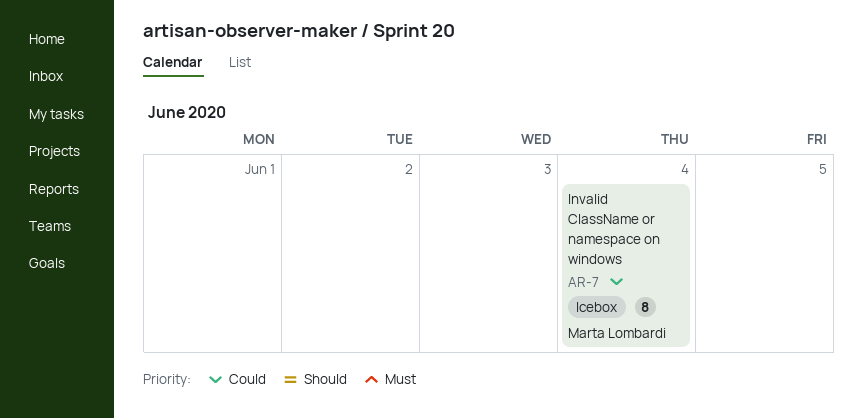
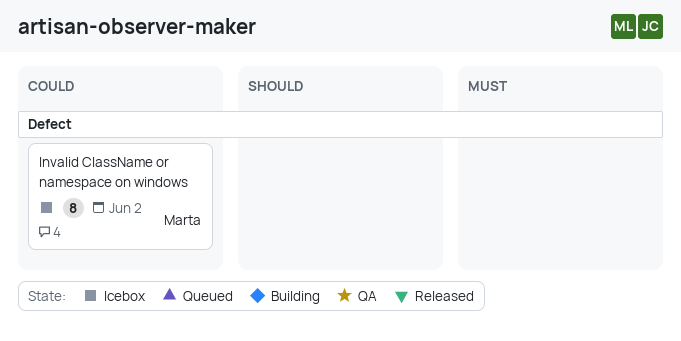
Invalid ClassName or namespace on windows, due: Jun 4 -> Jun 2

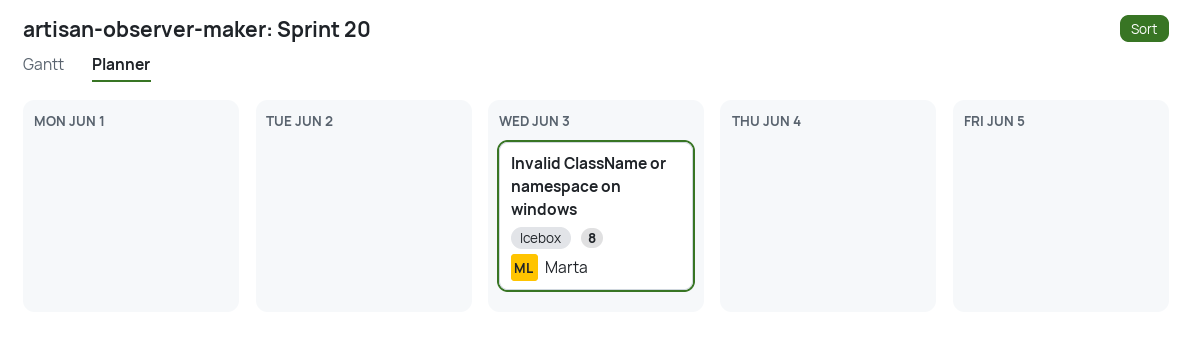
Invalid ClassName or namespace on windows, due: Jun 2 -> Jun 3

